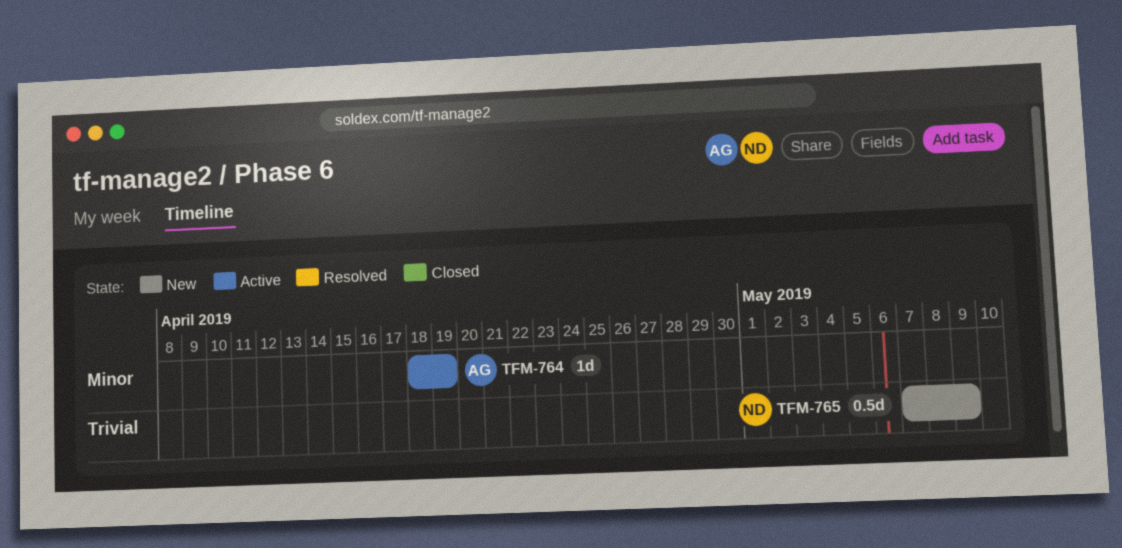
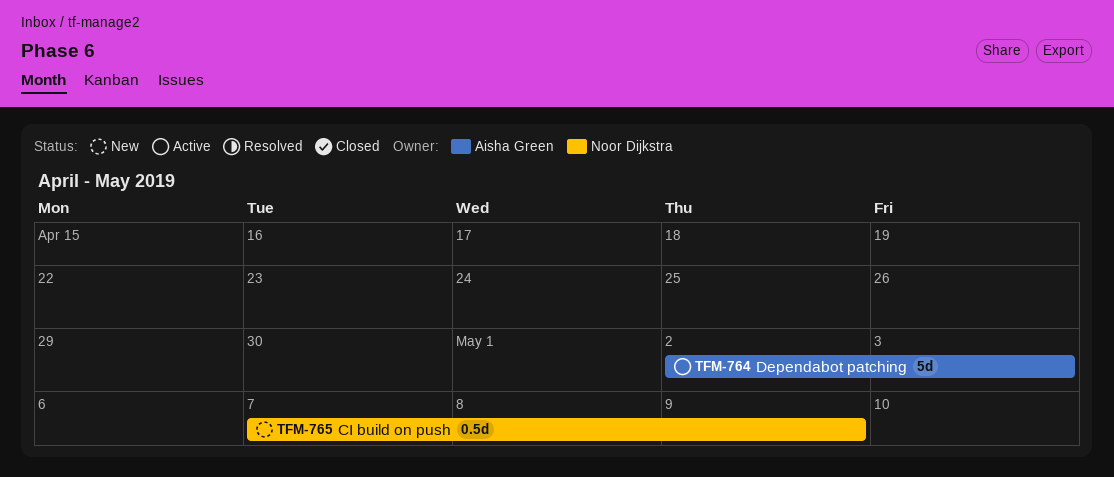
TFM-764, estimate: 1d -> 5d
TFM-764, start: Apr 18 -> May 2
TFM-764, due: Apr 19 -> May 3

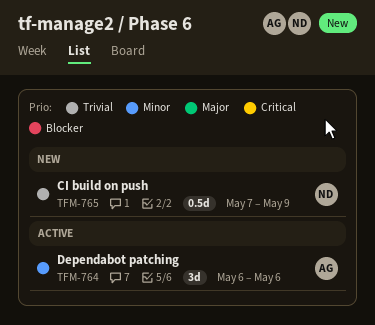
TFM-764, estimate: 5d -> 3d
TFM-764, start: May 2 -> May 6
TFM-764, due: May 3 -> May 6

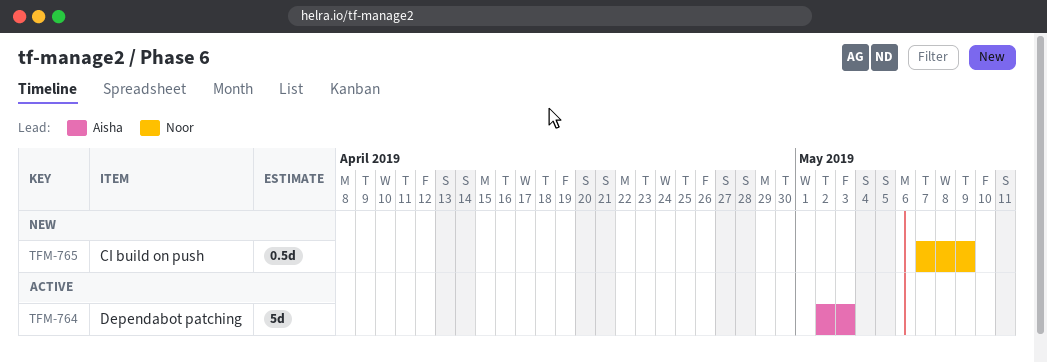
TFM-764, estimate: 3d -> 5d
TFM-764, start: May 6 -> May 2
TFM-764, due: May 6 -> May 3

